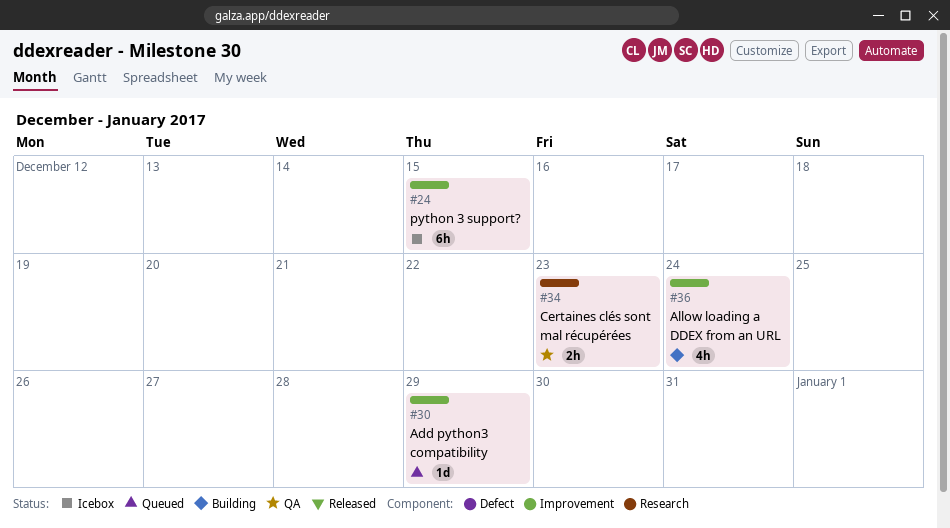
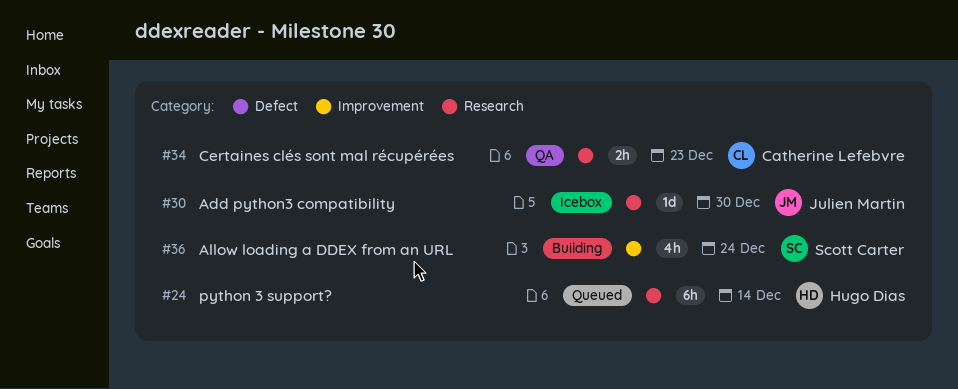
#24, status: Icebox -> Queued
#24, label: Improvement -> Research
#24, due: Dec 15 -> Dec 14
#30, status: Queued -> Icebox
#30, label: Improvement -> Research
#30, due: Dec 29 -> Dec 30

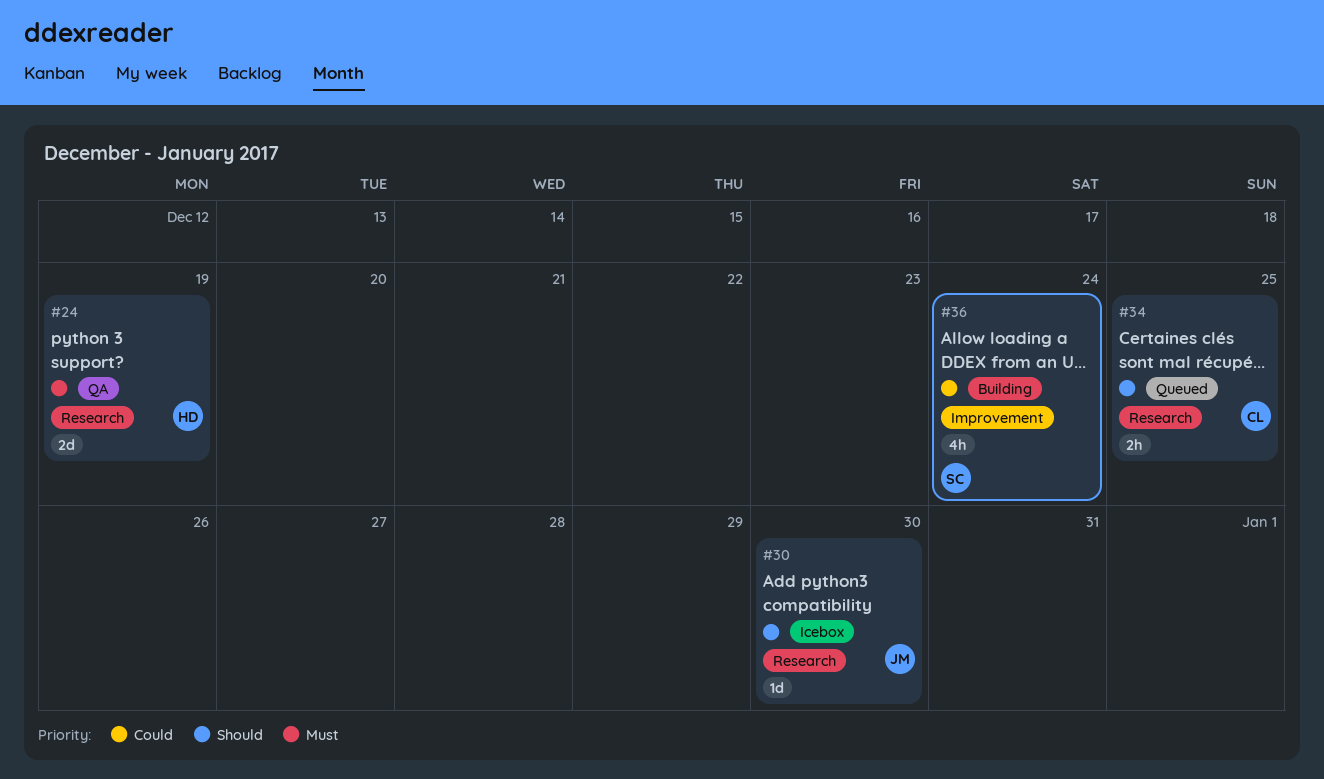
#24, status: Queued -> QA
#24, estimate: 6h -> 2d
#24, due: Dec 14 -> Dec 19
#34, status: QA -> Queued
#34, due: Dec 23 -> Dec 25

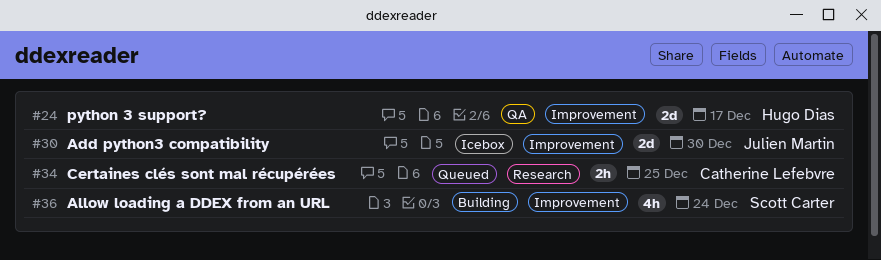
#24, label: Research -> Improvement
#24, due: Dec 19 -> Dec 17
#30, label: Research -> Improvement
#30, estimate: 1d -> 2d

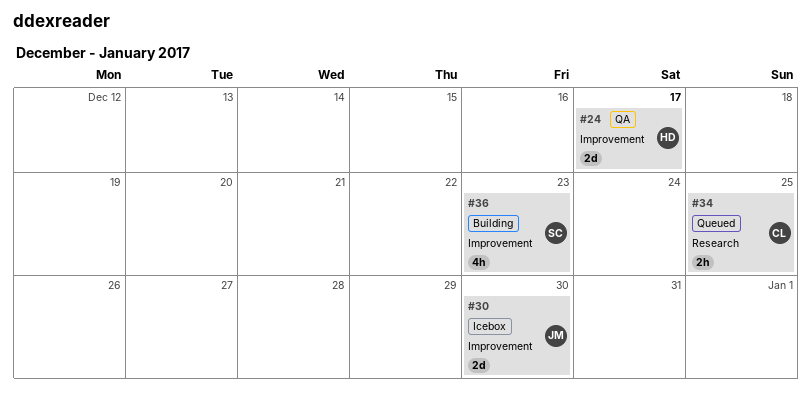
#36, due: Dec 24 -> Dec 23

